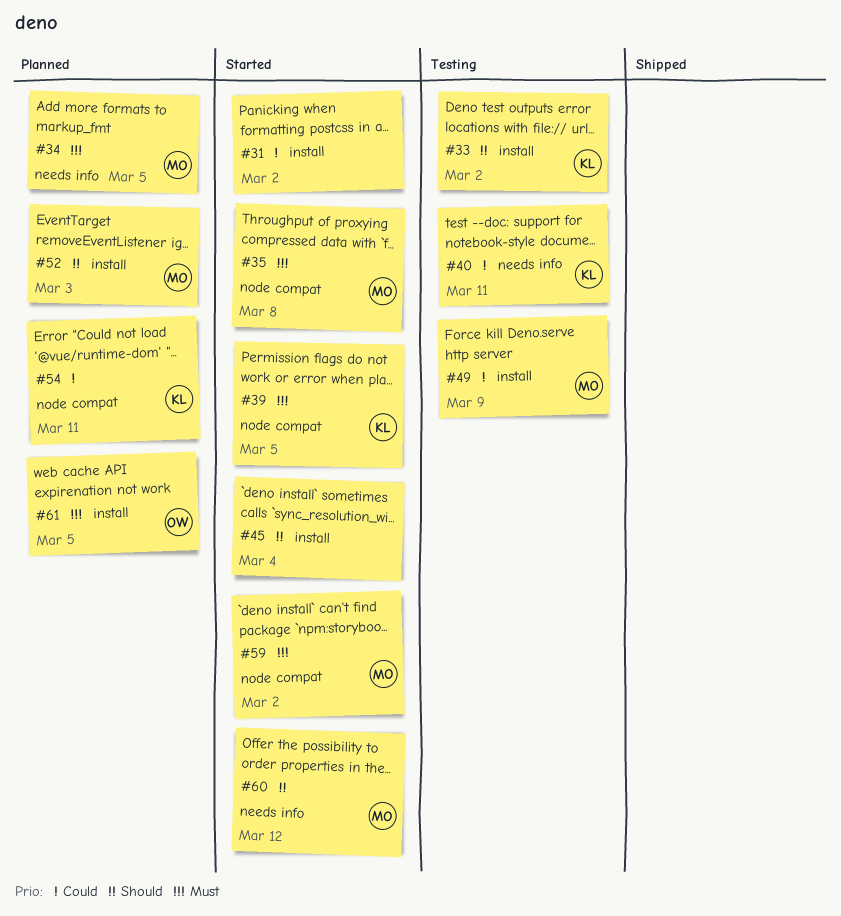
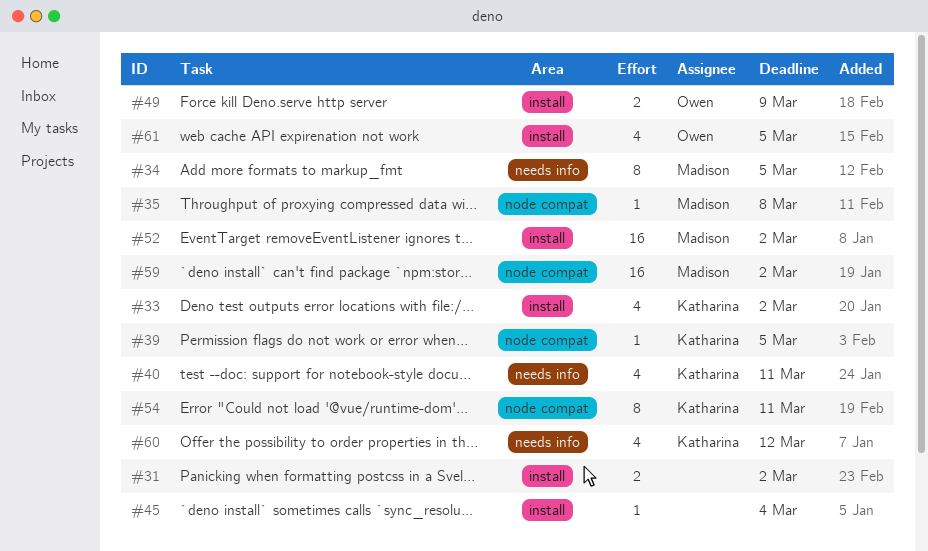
#49, owner: Madison -> Owen
#52, due: Mar 3 -> Mar 2
#60, owner: Madison -> Katharina

